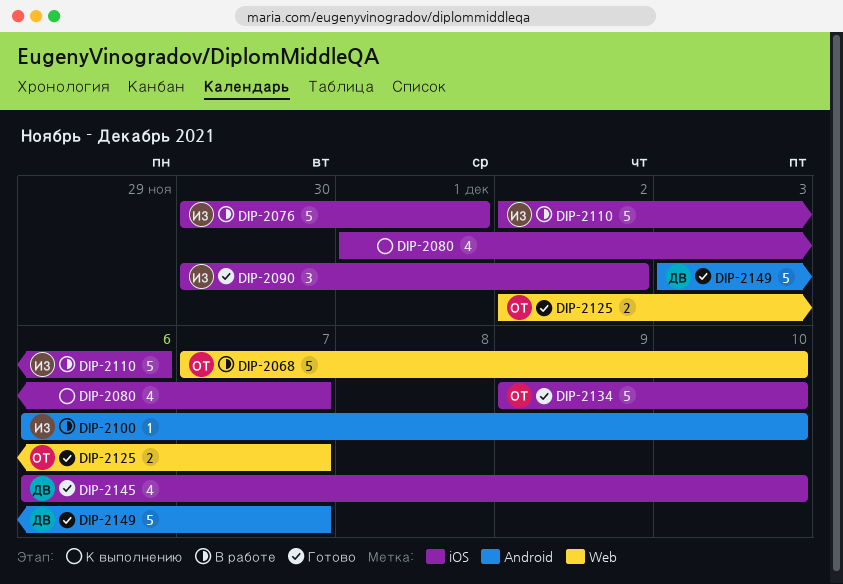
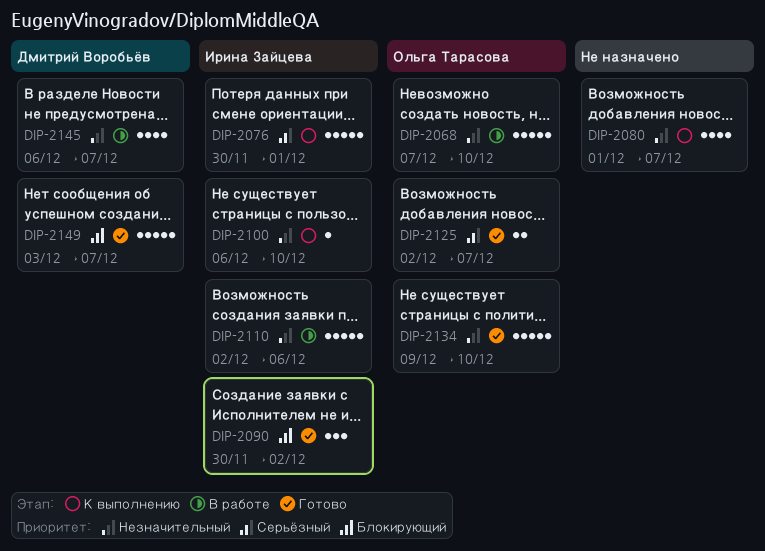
DIP-2076, status: В работе -> К выполнению
DIP-2100, status: В работе -> К выполнению
DIP-2145, status: Готово -> В работе
DIP-2145, due: Dec 10 -> Dec 7

